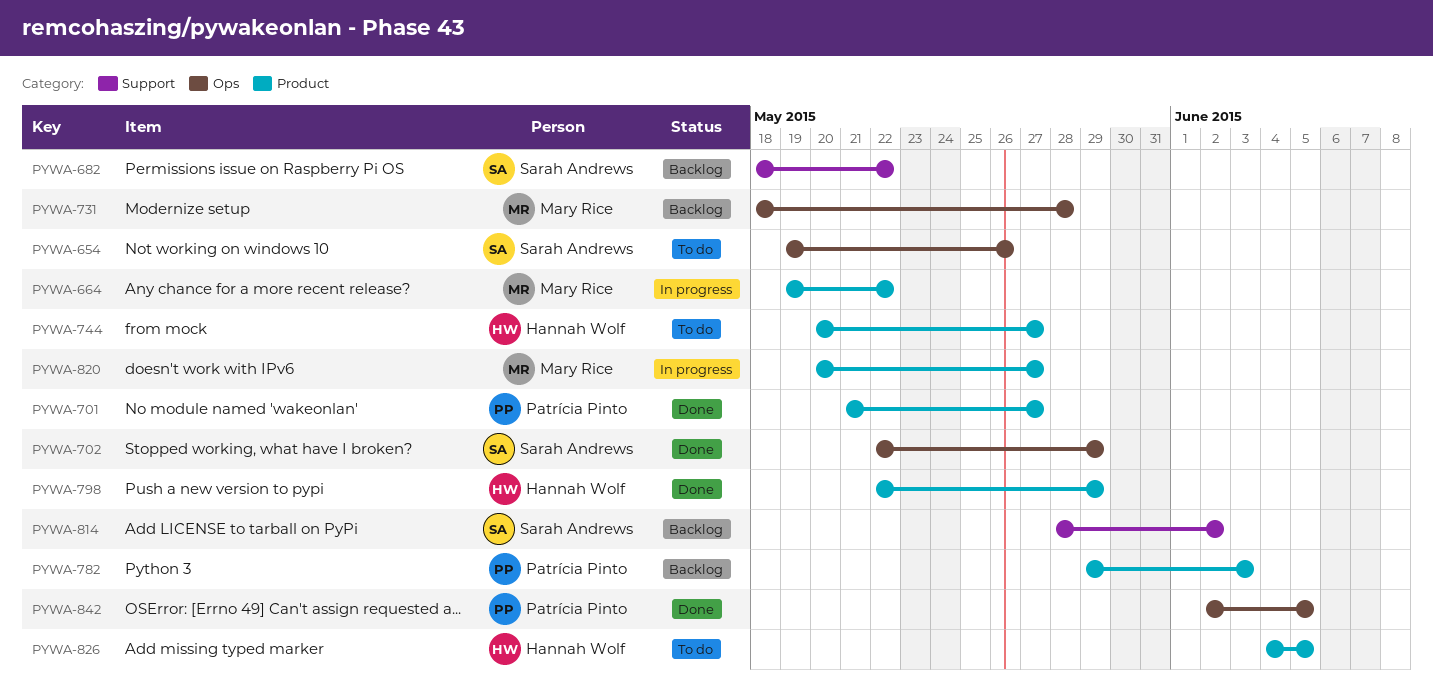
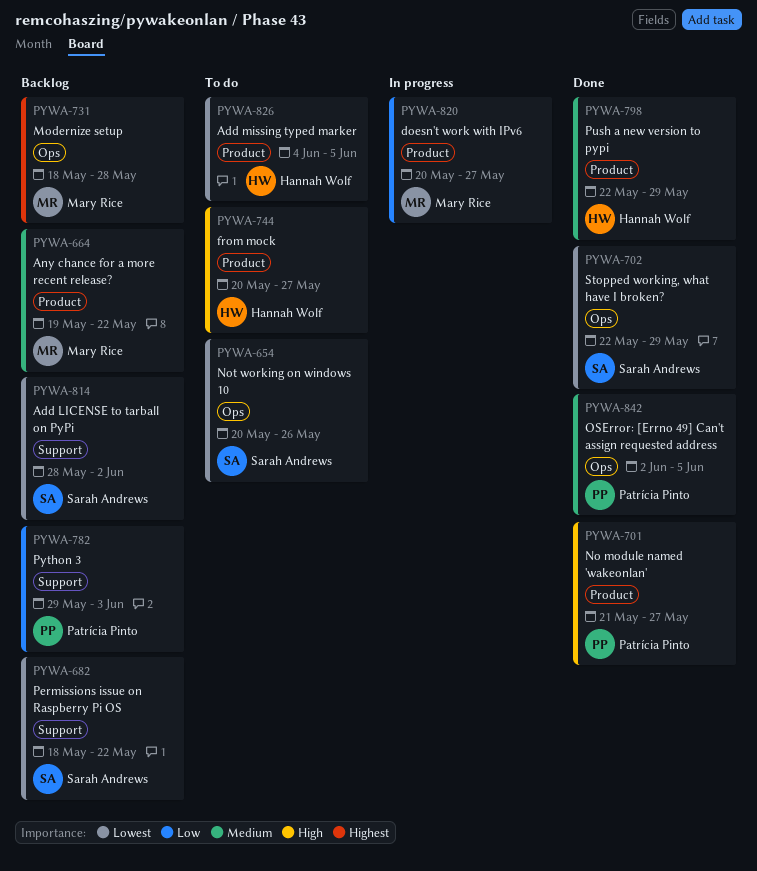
PYWA-654, start: May 19 -> May 20
PYWA-664, status: In progress -> Backlog
PYWA-782, label: Product -> Support

